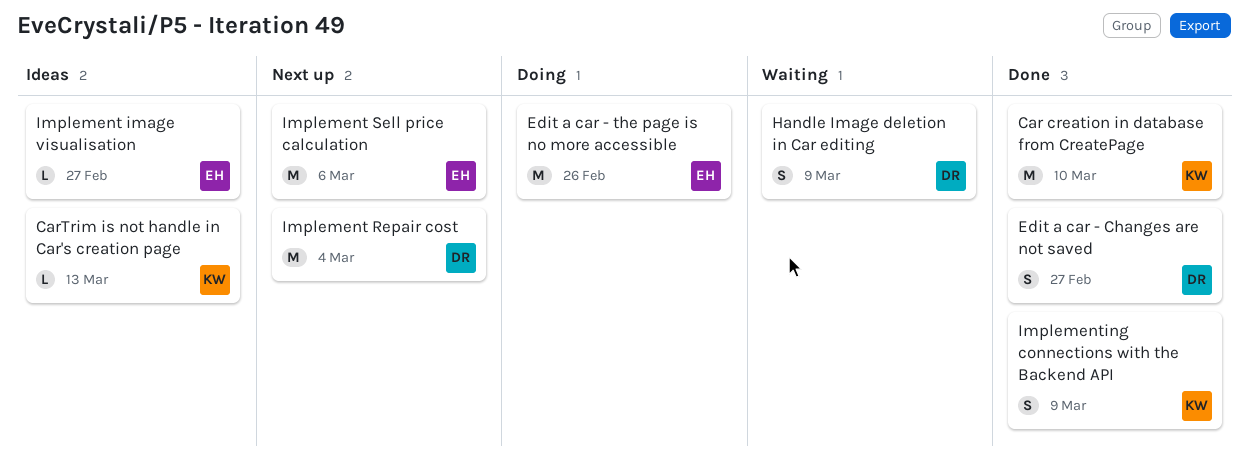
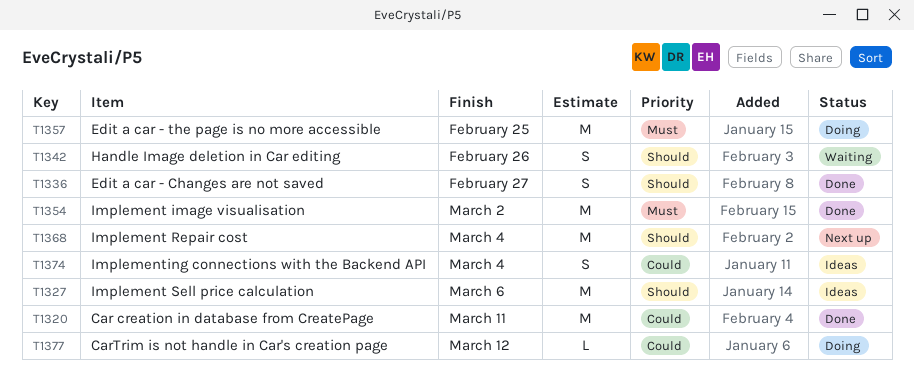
Car creation in database from CreatePage, due: Mar 10 -> Mar 11
CarTrim is not handle in Car's creation page, status: Ideas -> Doing
CarTrim is not handle in Car's creation page, due: Mar 13 -> Mar 12
Edit a car - the page is no more accessible, due: Feb 26 -> Feb 25
Handle Image deletion in Car editing, due: Mar 9 -> Feb 26
Implement image visualisation, status: Ideas -> Done
Implement image visualisation, estimate: L -> M
Implement image visualisation, due: Feb 27 -> Mar 2
Implement Sell price calculation, status: Next up -> Ideas
Implementing connections with the Backend API, status: Done -> Ideas
Implementing connections with the Backend API, due: Mar 9 -> Mar 4

